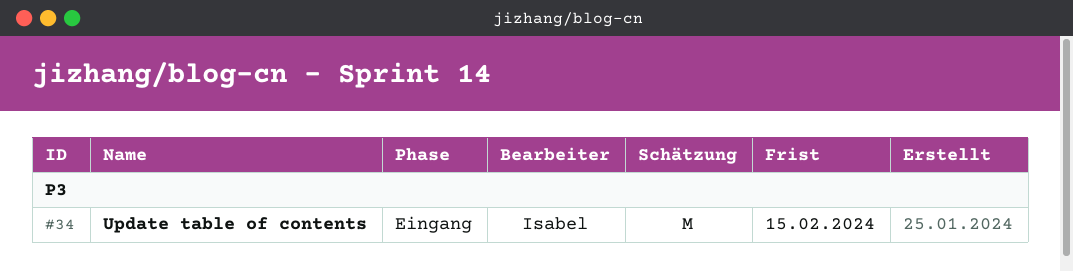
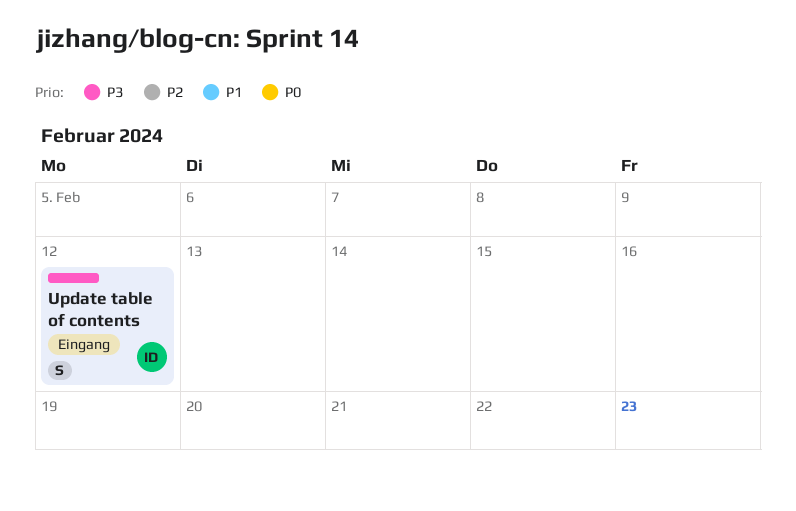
Update table of contents, estimate: M -> S
Update table of contents, due: Feb 15 -> Feb 12

